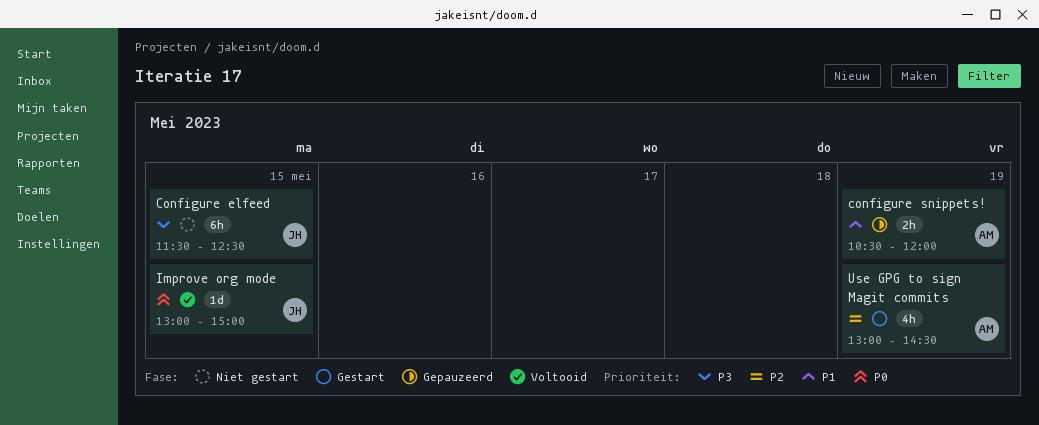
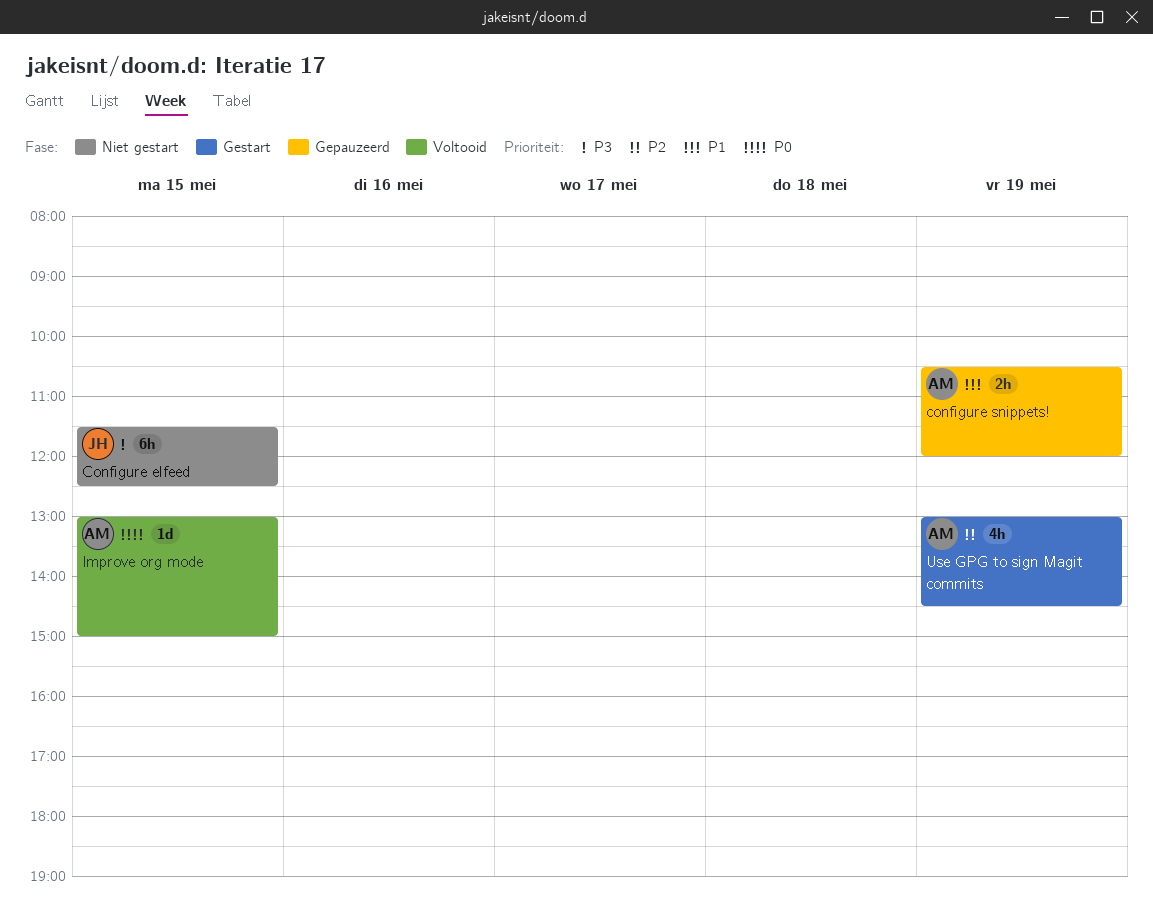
Improve org mode, owner: JH -> AM

